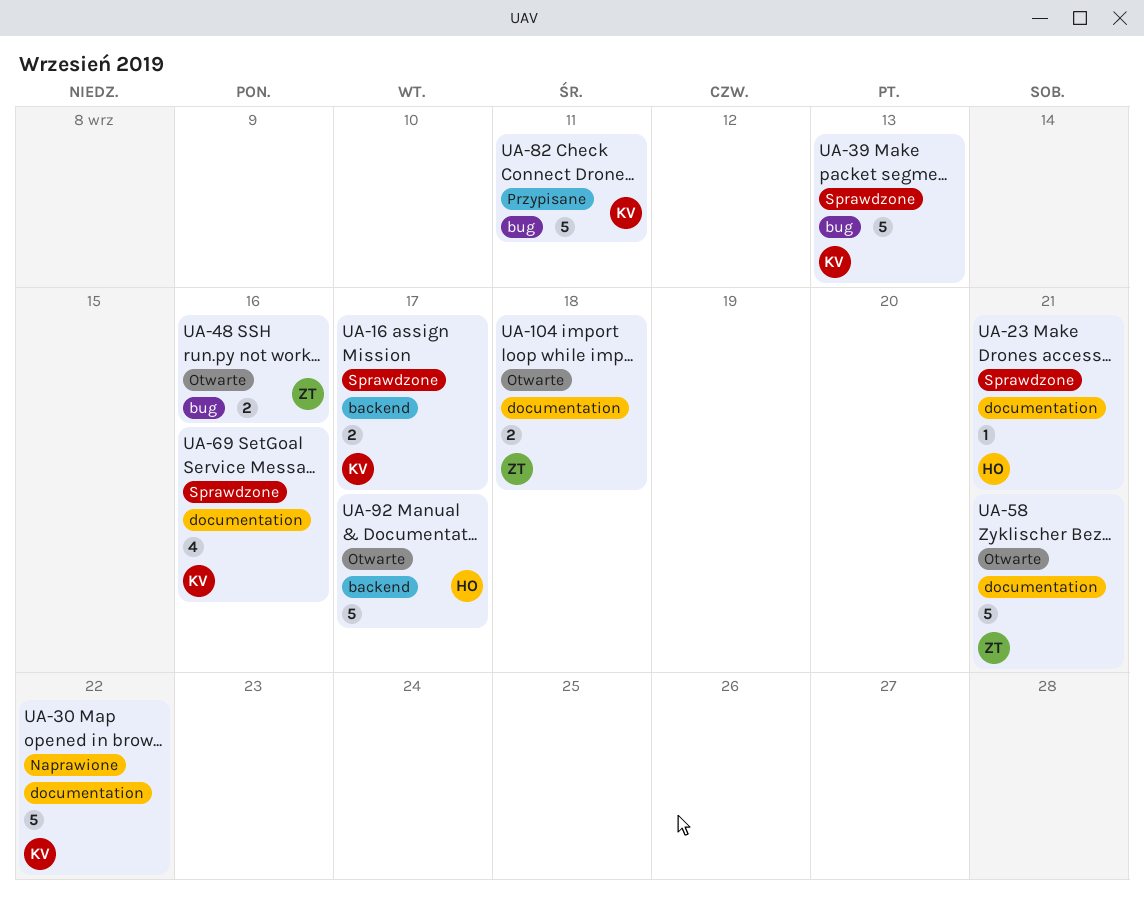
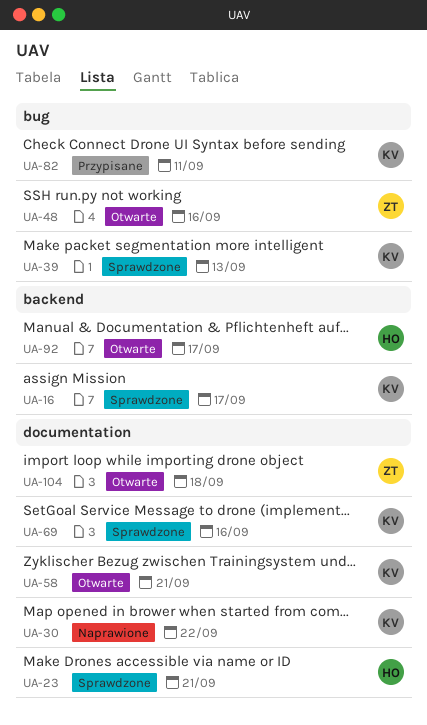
UA-58, owner: ZT -> KV

